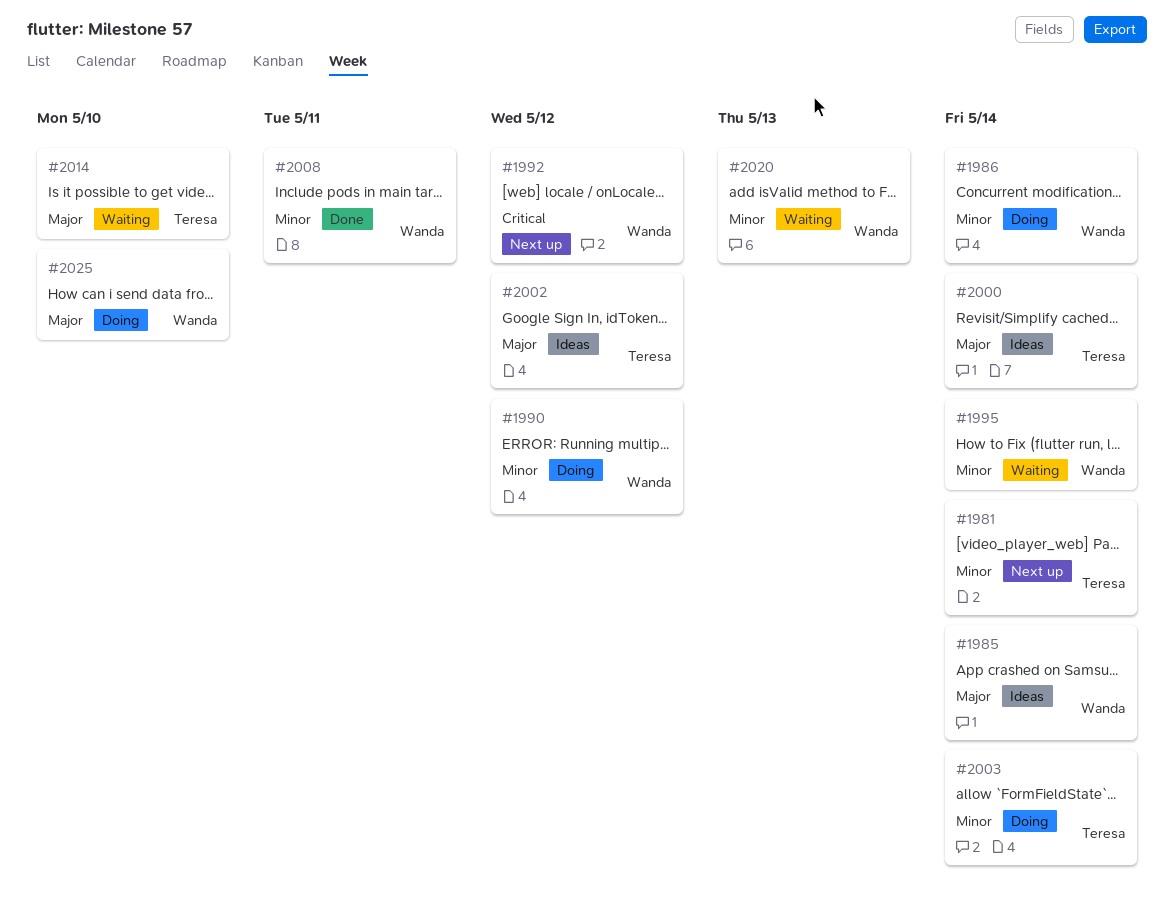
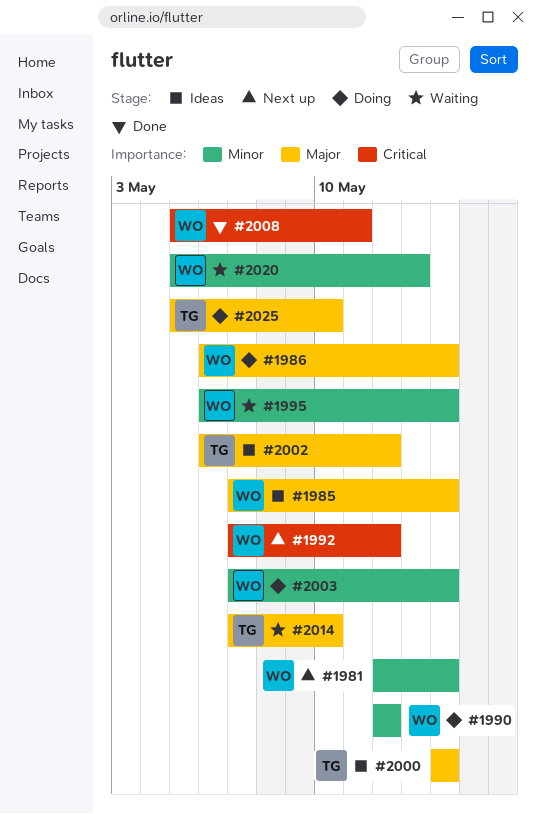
#1981, owner: Teresa -> Wanda
#1986, priority: Minor -> Major
#2003, owner: Teresa -> Wanda
#2008, priority: Minor -> Critical
#2025, owner: Wanda -> Teresa

